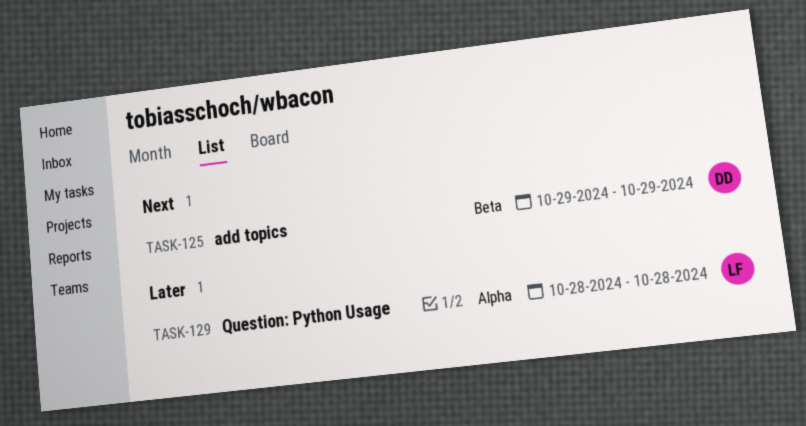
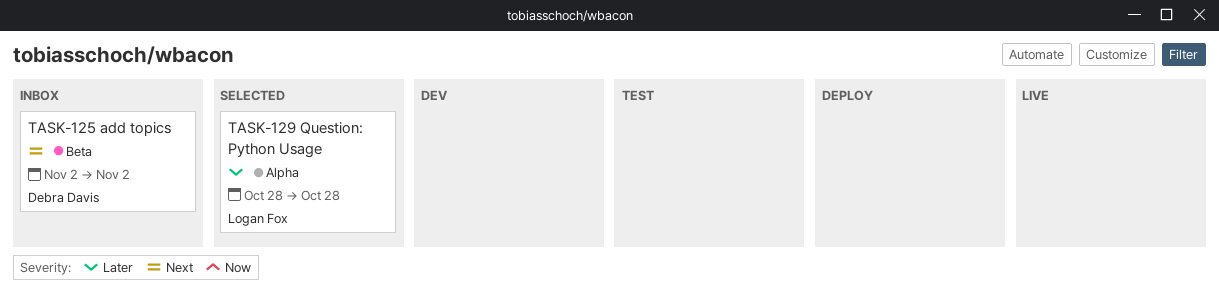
TASK-125, start: Oct 29 -> Nov 2
TASK-125, due: Oct 29 -> Nov 2

